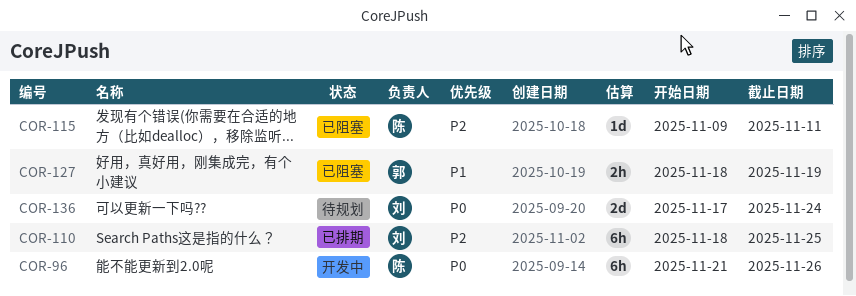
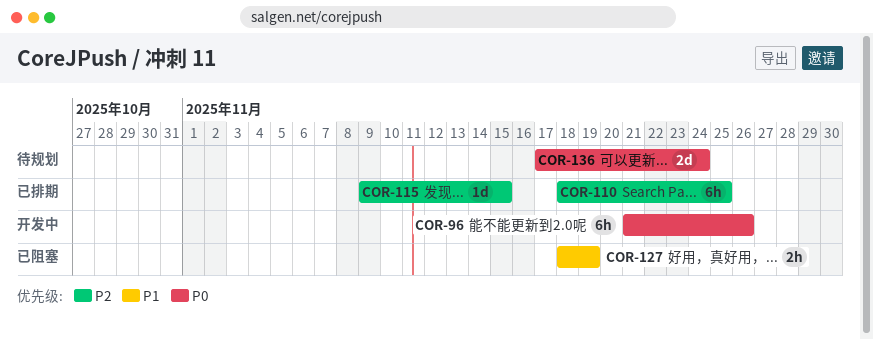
COR-115, status: 已阻塞 -> 已排期
COR-115, due: Nov 11 -> Nov 15

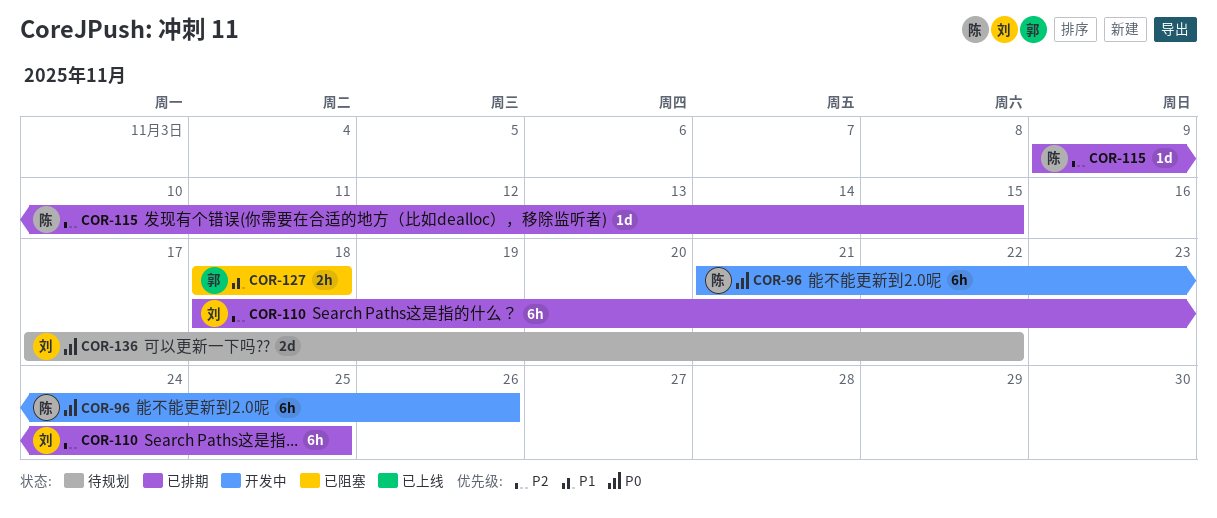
COR-127, due: Nov 19 -> Nov 18
COR-136, due: Nov 24 -> Nov 22

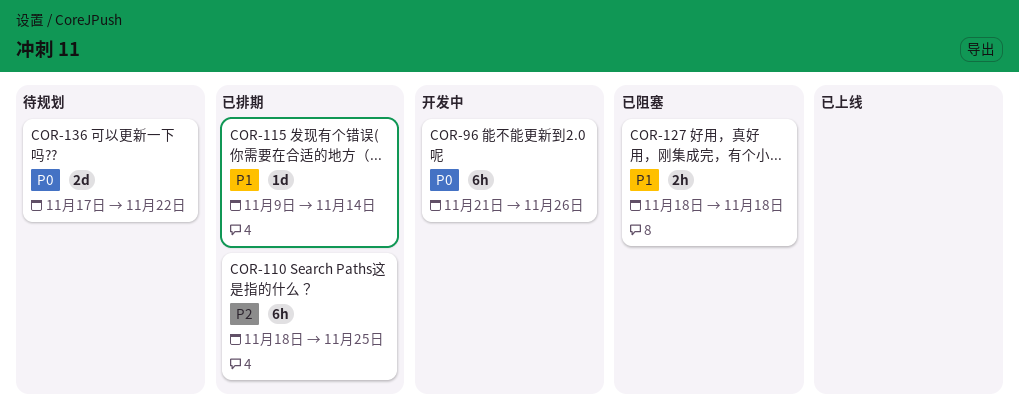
COR-115, priority: P2 -> P1
COR-115, due: Nov 15 -> Nov 14

